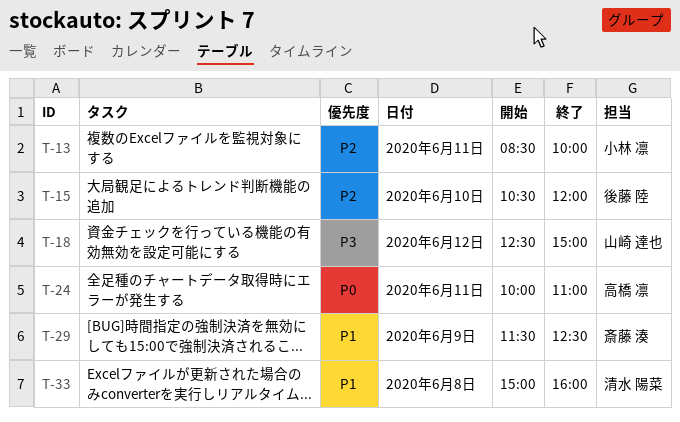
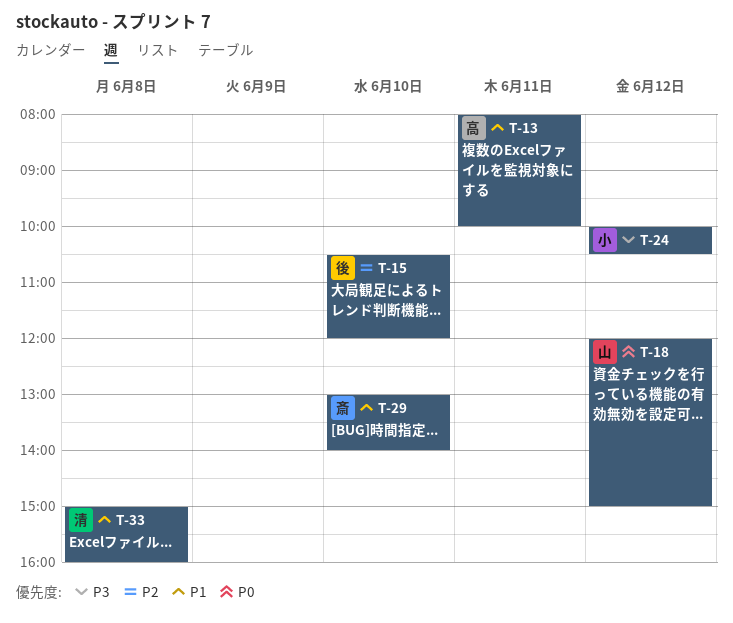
T-13, owner: 小林 凛 -> 高橋 凛
T-13, priority: P2 -> P1
T-13, begins: 08:30 -> 08:00
T-18, priority: P3 -> P0
T-18, begins: 12:30 -> 12:00
T-24, owner: 高橋 凛 -> 小林 凛
T-24, priority: P0 -> P3
T-24, day: Jun 11 -> Jun 12
T-24, ends: 11:00 -> 10:30
T-29, day: Jun 9 -> Jun 10
T-29, begins: 11:30 -> 13:00
T-29, ends: 12:30 -> 14:00

